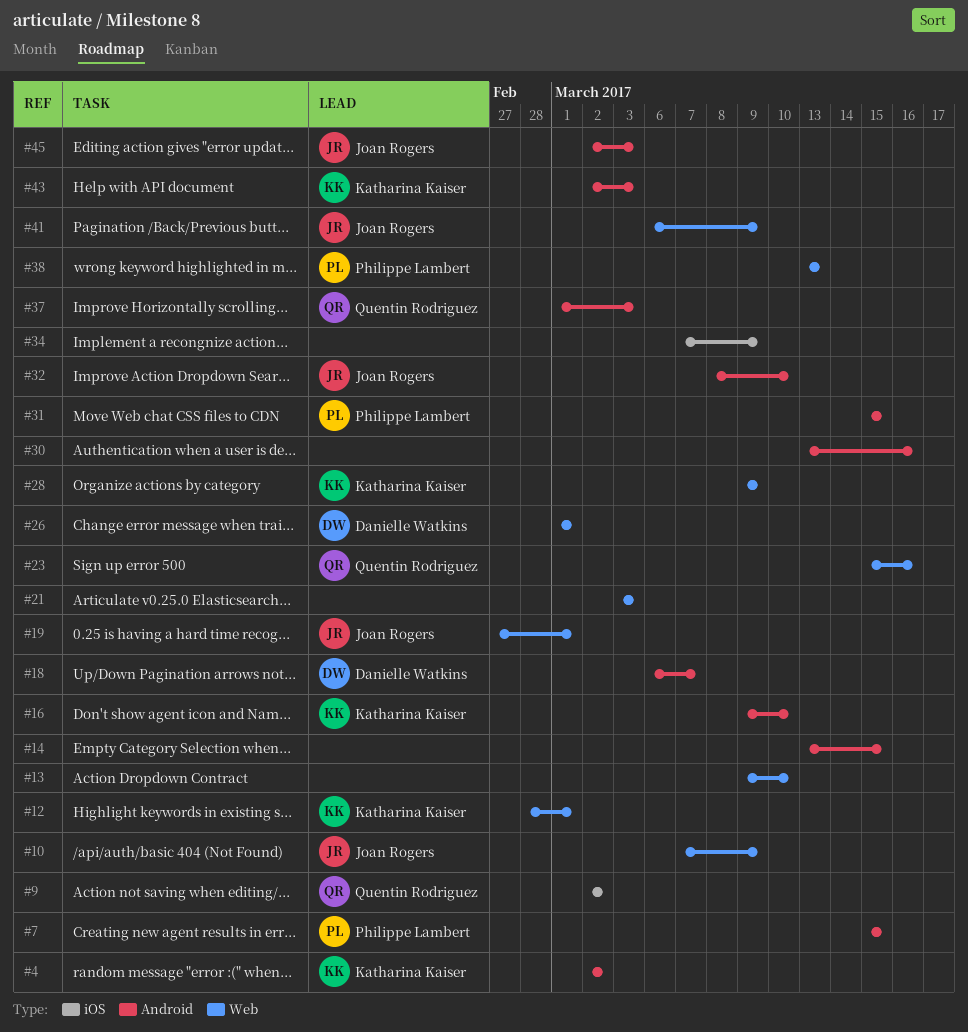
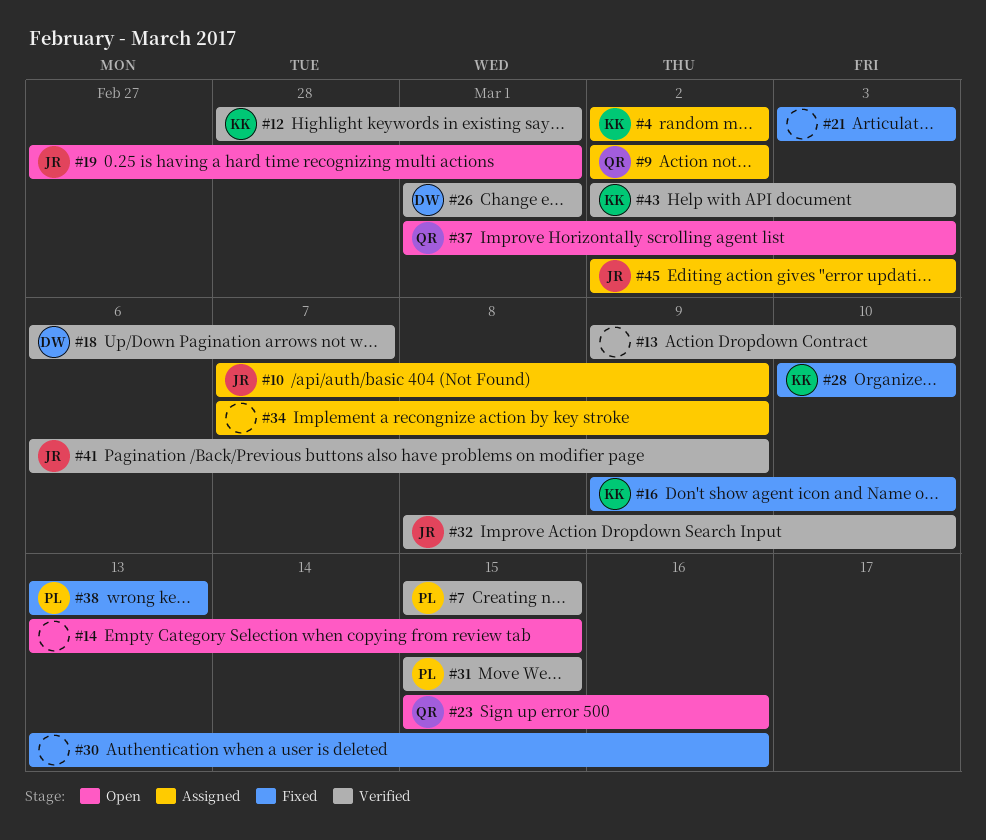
#28, start: Mar 9 -> Mar 10
#28, due: Mar 9 -> Mar 10

